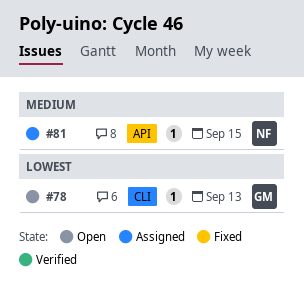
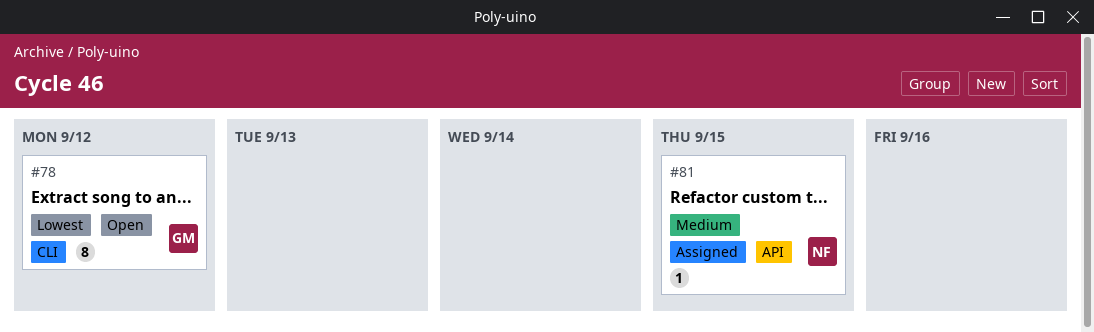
#78, estimate: 1 -> 8
#78, due: Sep 13 -> Sep 12

